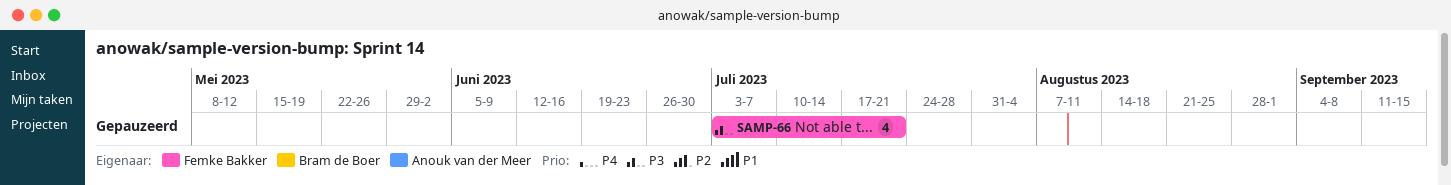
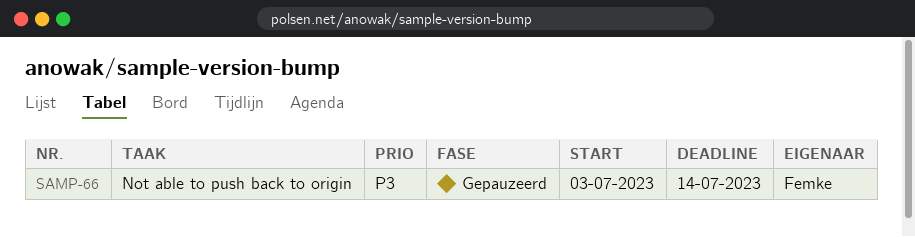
SAMP-66, due: Jul 21 -> Jul 14

